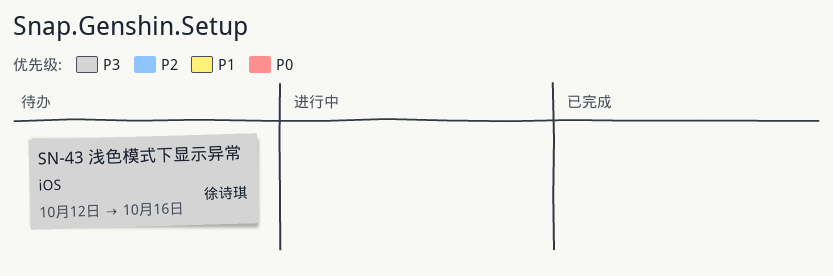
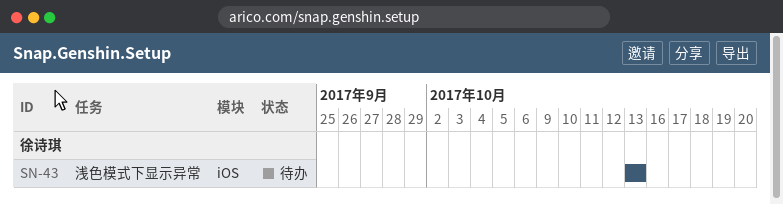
SN-43, start: Oct 12 -> Oct 13
SN-43, due: Oct 16 -> Oct 13

